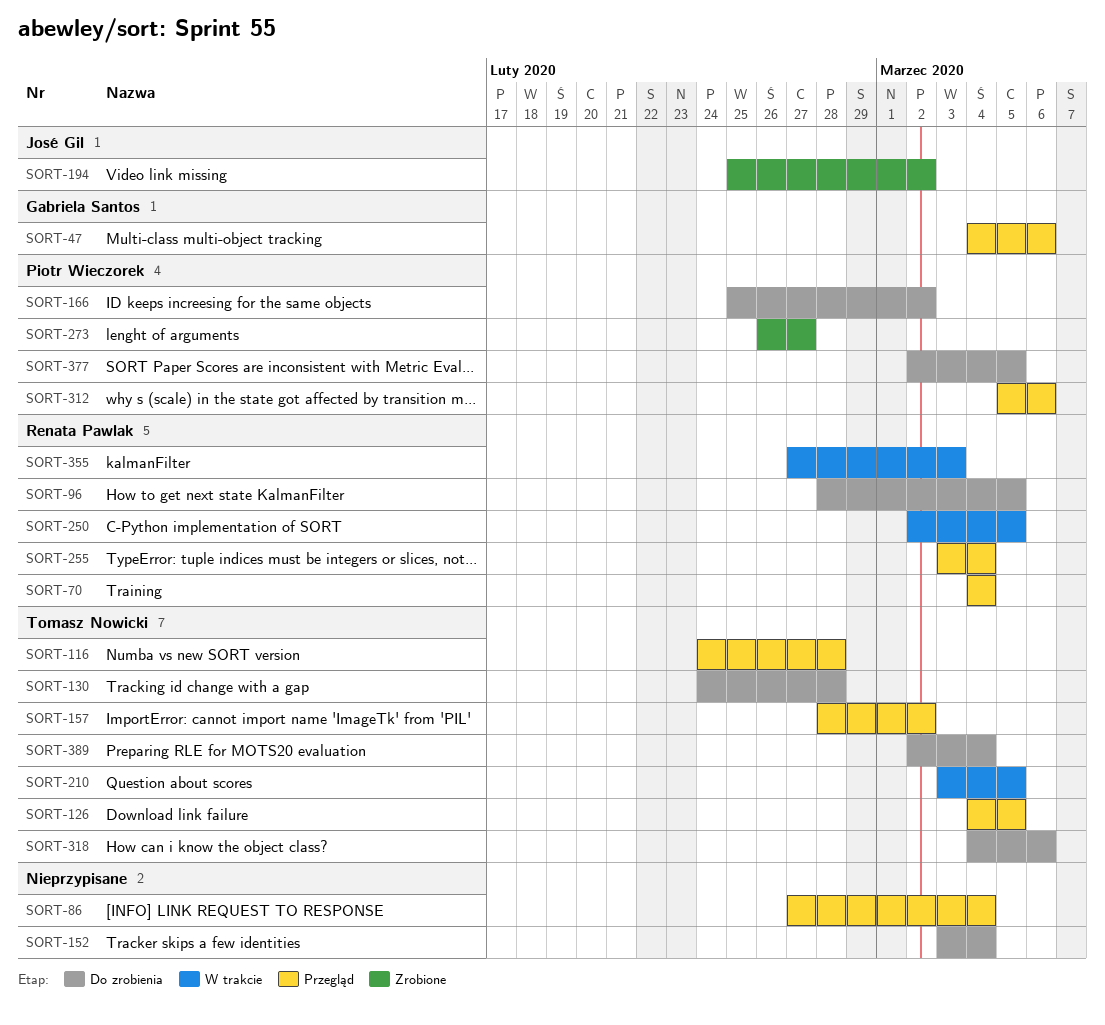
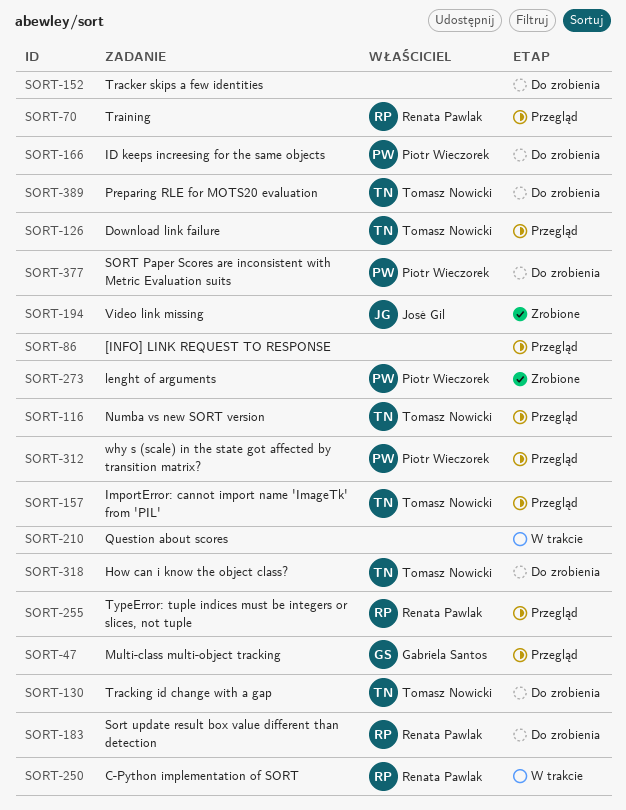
SORT-96: present -> none
SORT-183: none -> present
SORT-210, owner: Tomasz Nowicki -> none
SORT-355: present -> none

